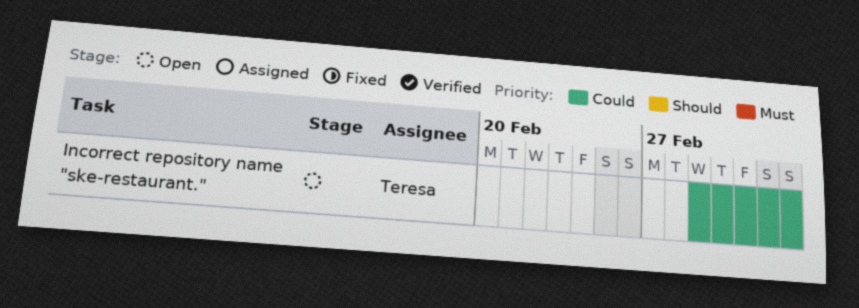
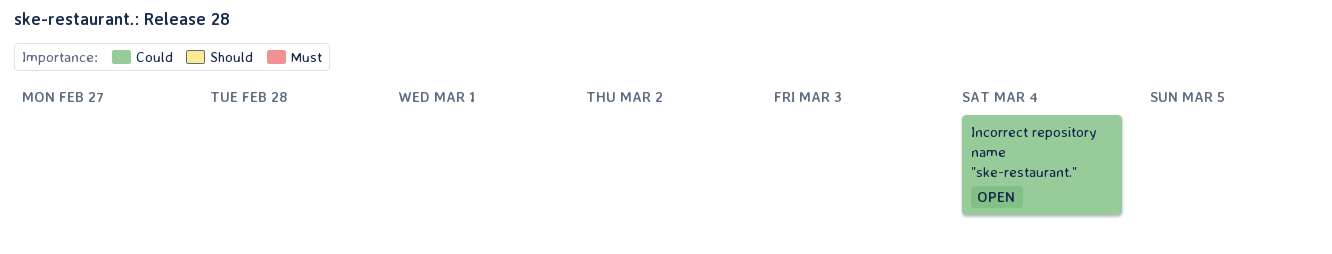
Incorrect repository name "ske-restaurant.", due: Mar 5 -> Mar 4

